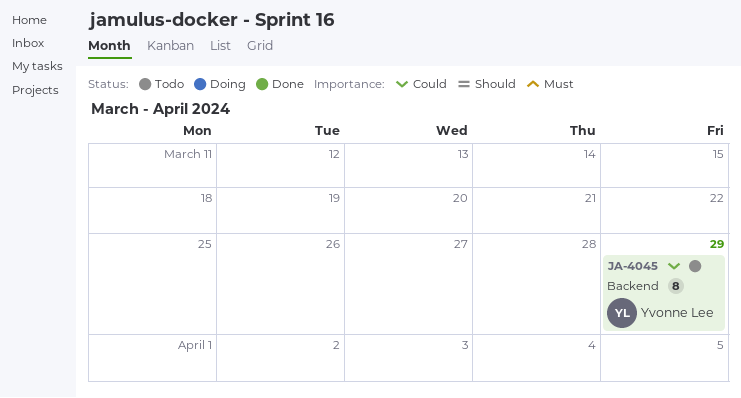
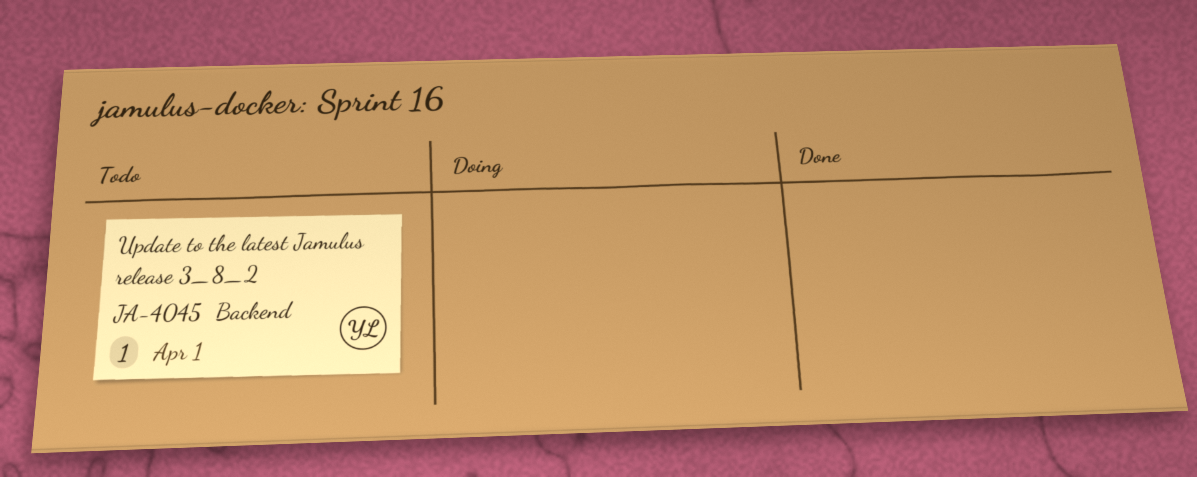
JA-4045, estimate: 8 -> 1
JA-4045, due: Mar 29 -> Apr 1

